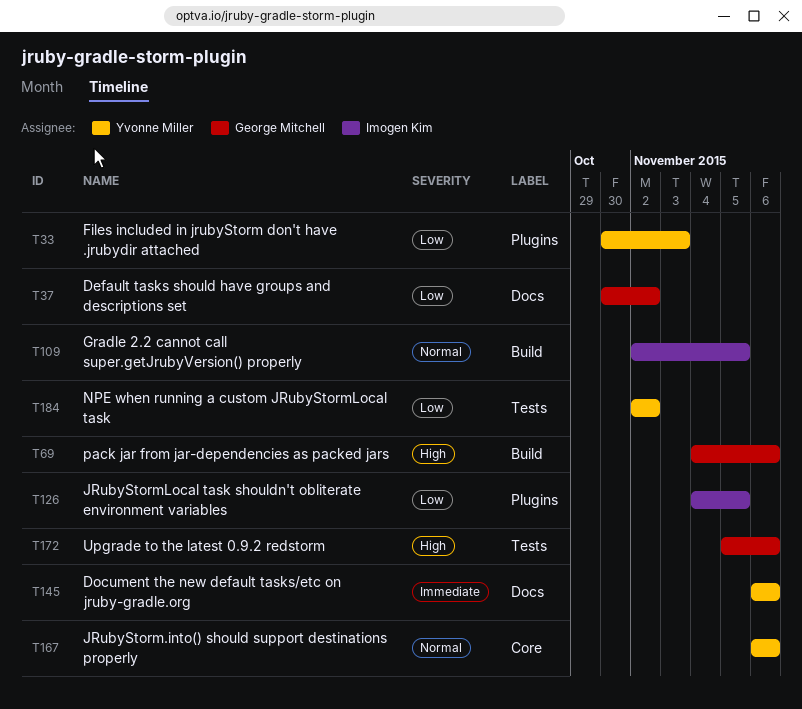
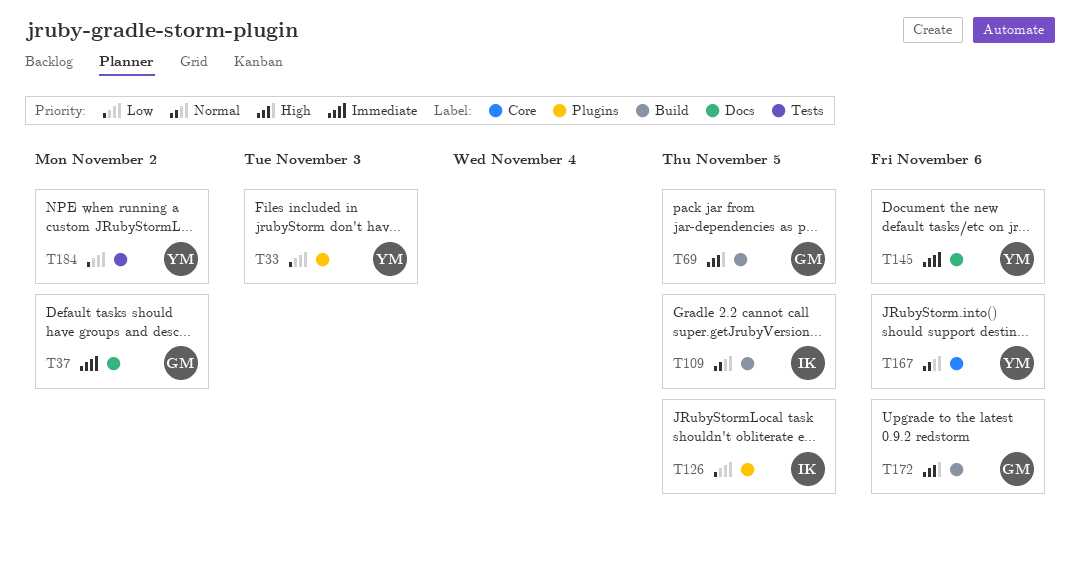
T37, priority: Low -> Immediate
T69, due: Nov 6 -> Nov 5
T172, label: Tests -> Build

